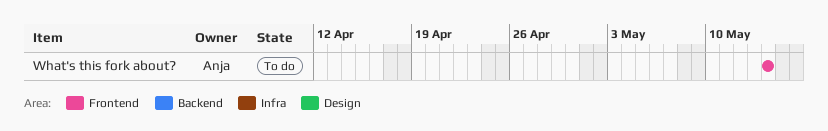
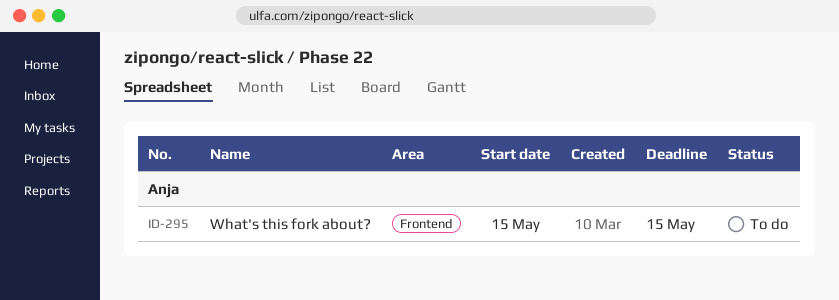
What's this fork about?, start: May 14 -> May 15
What's this fork about?, due: May 14 -> May 15

